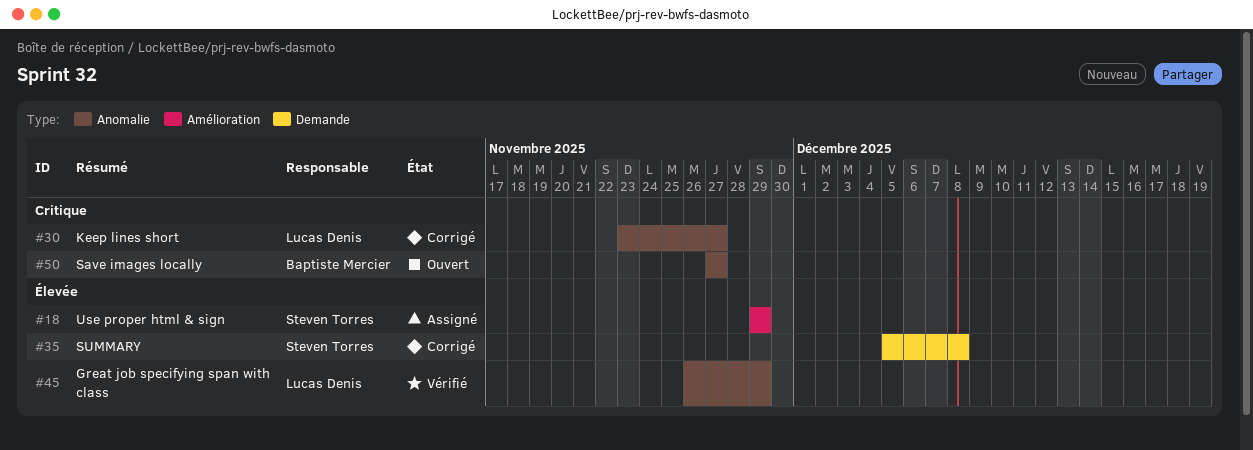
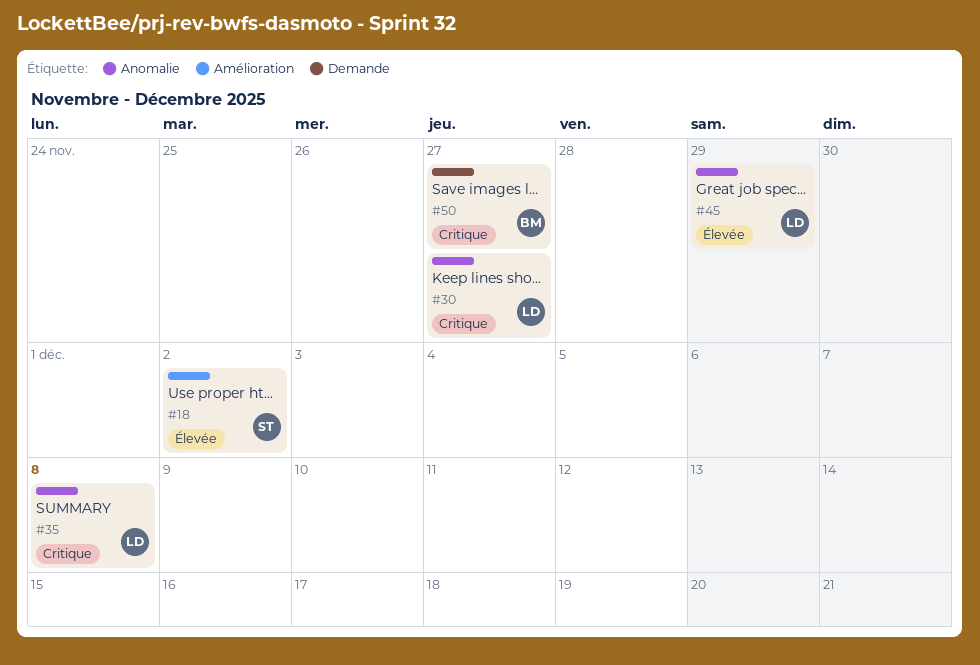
#18, due: Nov 29 -> Dec 2
#35, owner: Steven Torres -> Lucas Denis
#35, priority: Élevée -> Critique
#35, label: Demande -> Anomalie
#50, label: Anomalie -> Demande

